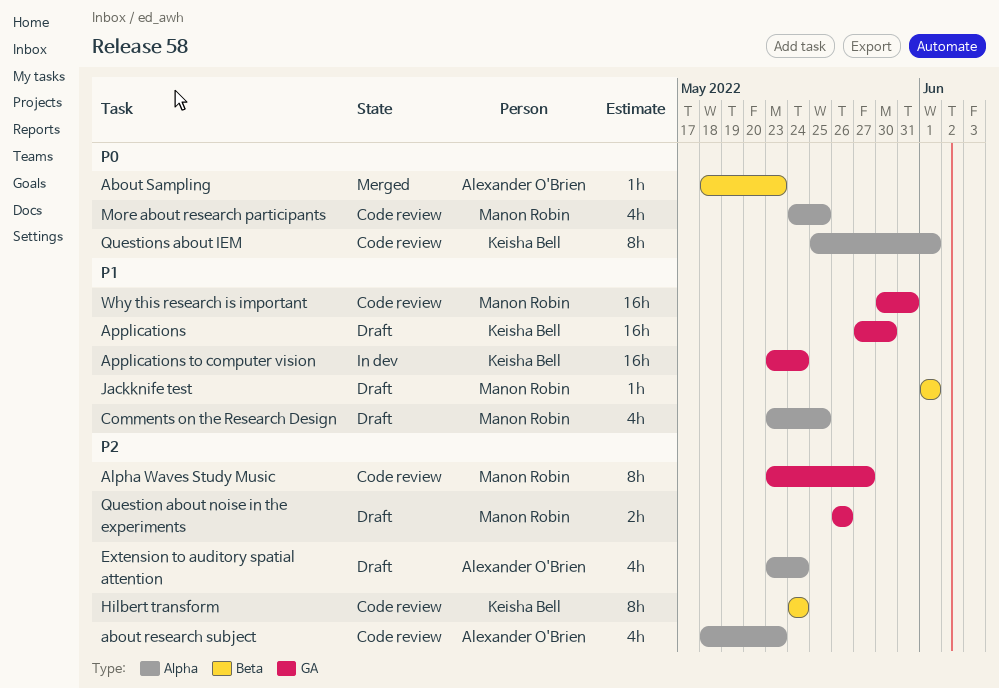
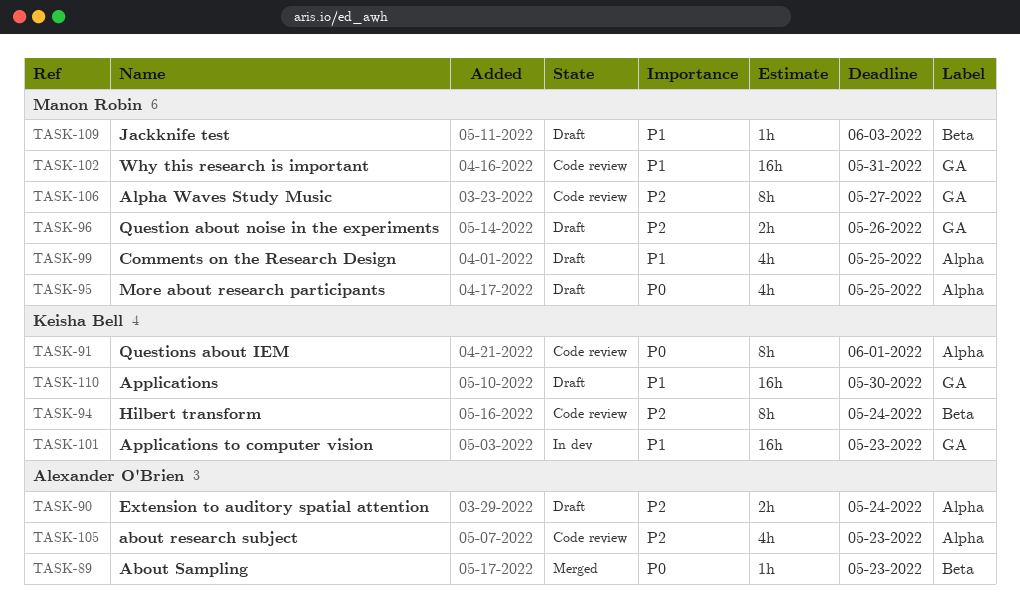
Applications to computer vision, due: May 24 -> May 23
Extension to auditory spatial attention, estimate: 4h -> 2h
Jackknife test, due: Jun 1 -> Jun 3
More about research participants, status: Code review -> Draft

